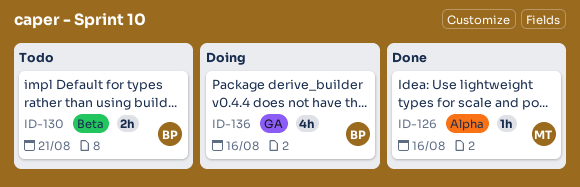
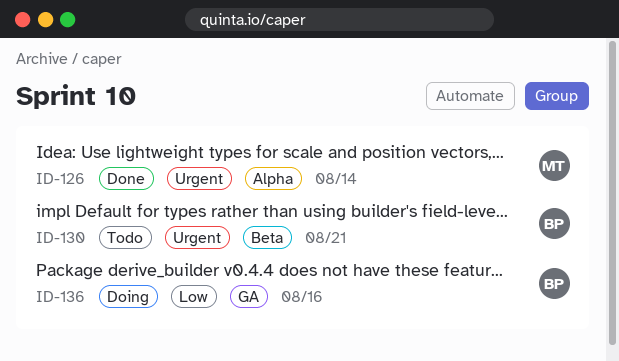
ID-126, due: Aug 16 -> Aug 14

